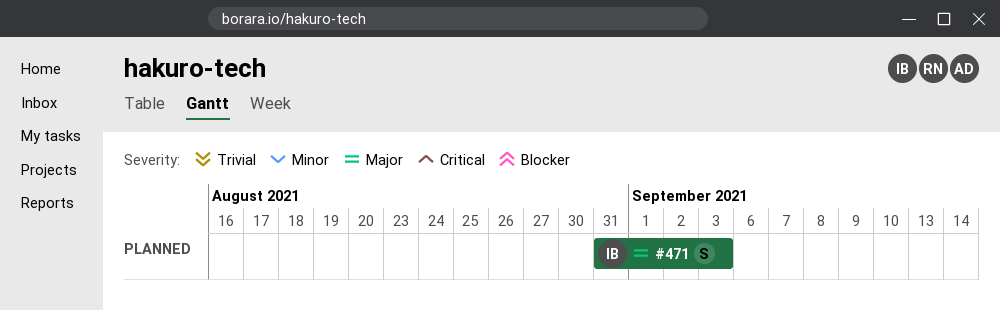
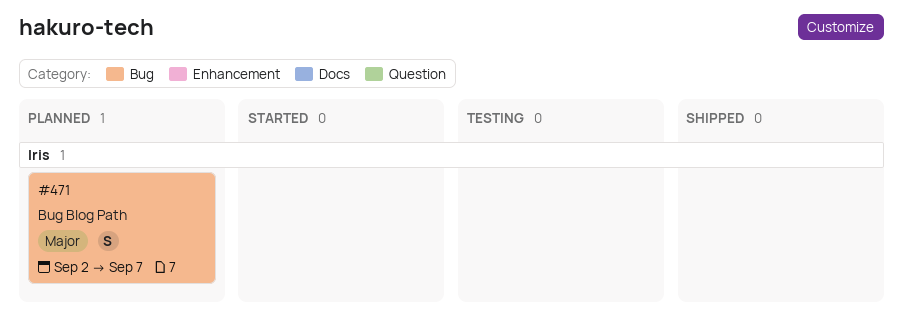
#471, start: Aug 31 -> Sep 2
#471, due: Sep 3 -> Sep 7

